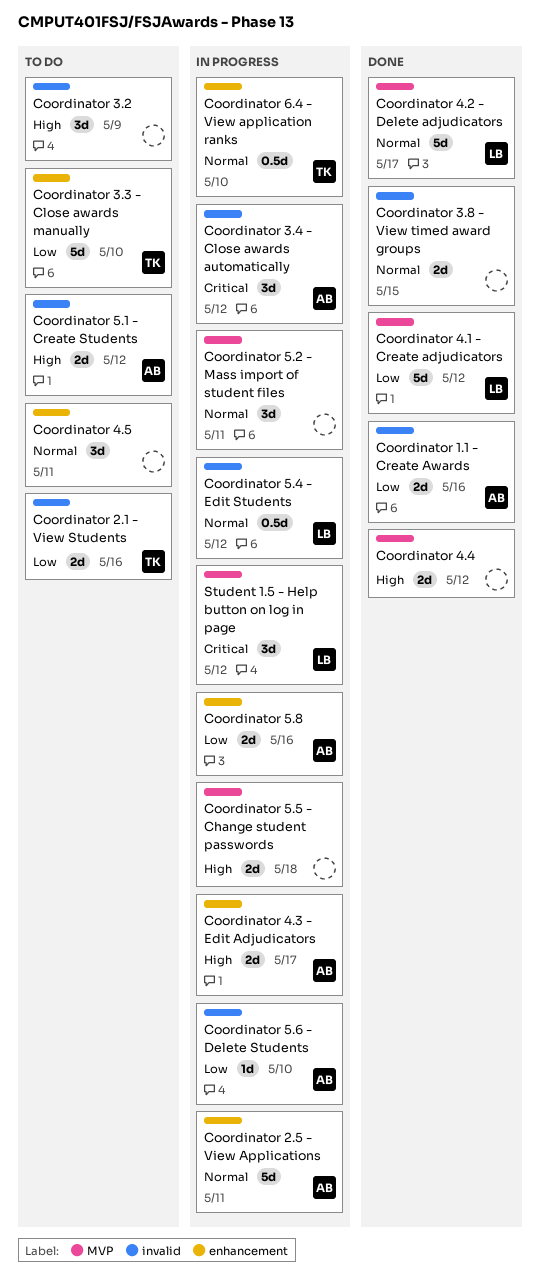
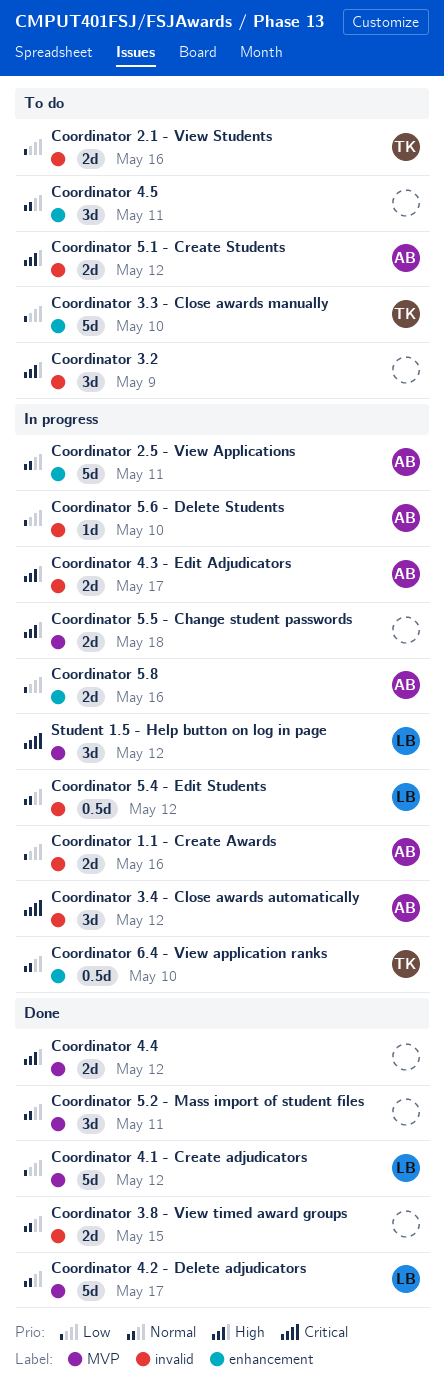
Coordinator 1.1 - Create Awards, status: Done -> In progress
Coordinator 4.3 - Edit Adjudicators, label: enhancement -> invalid
Coordinator 5.2 - Mass import of student files, status: In progress -> Done

